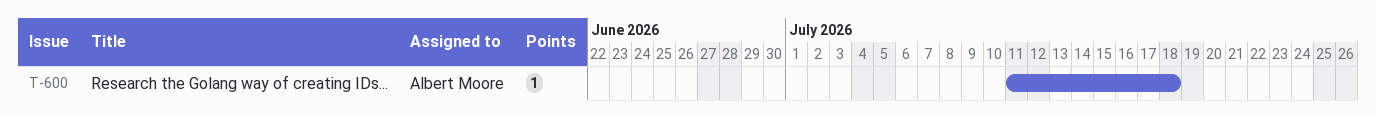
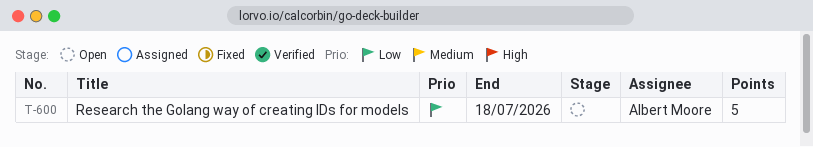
T-600, estimate: 1 -> 5

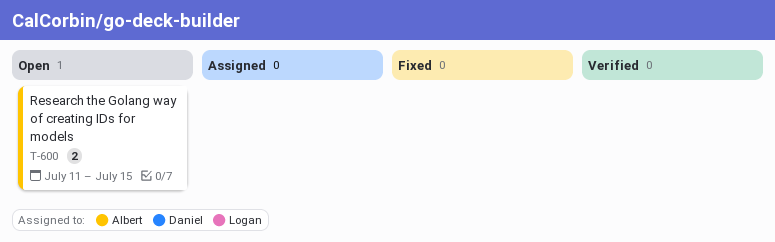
T-600, estimate: 5 -> 2
T-600, due: Jul 18 -> Jul 15

